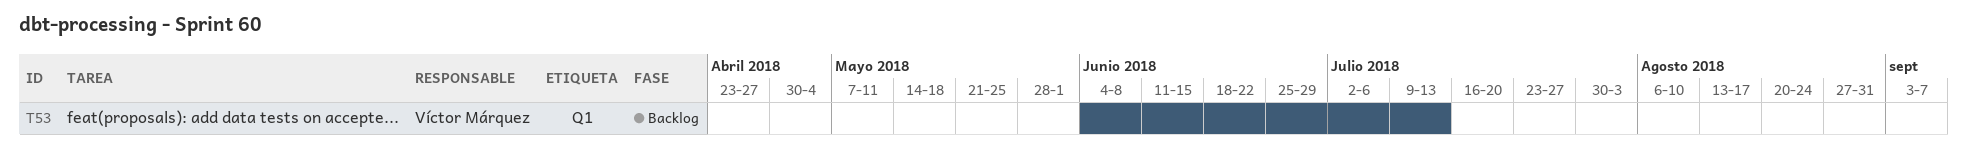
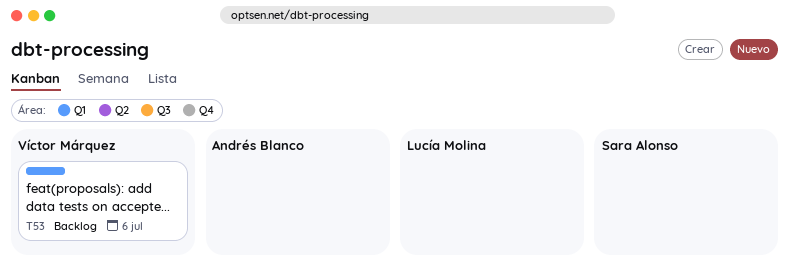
T53, due: Jul 13 -> Jul 6

